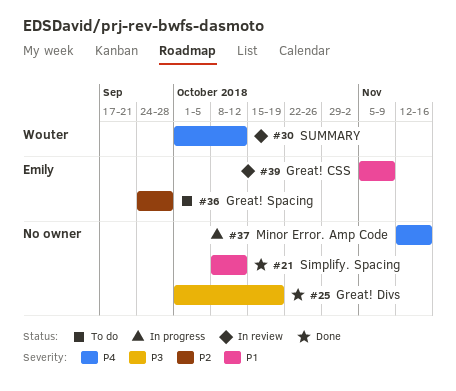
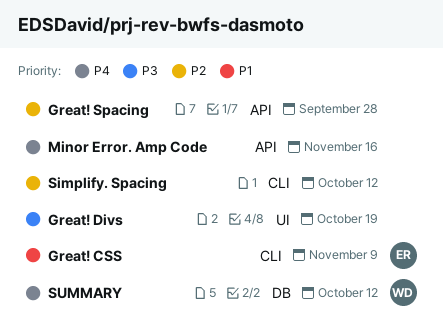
Great! Spacing, owner: Emily -> none
Simplify. Spacing, priority: P1 -> P2

